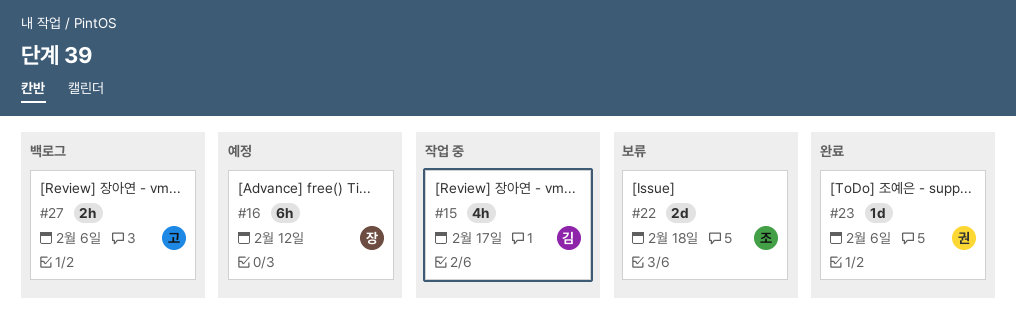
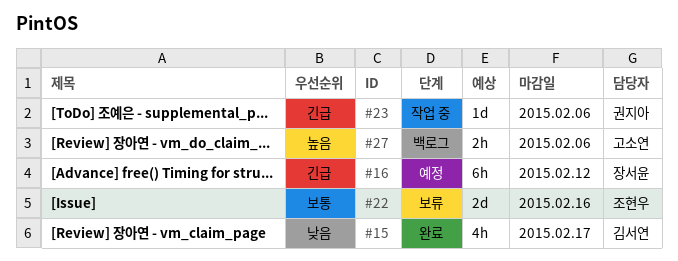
#15, status: 작업 중 -> 완료
#22, due: Feb 18 -> Feb 16
#23, status: 완료 -> 작업 중

